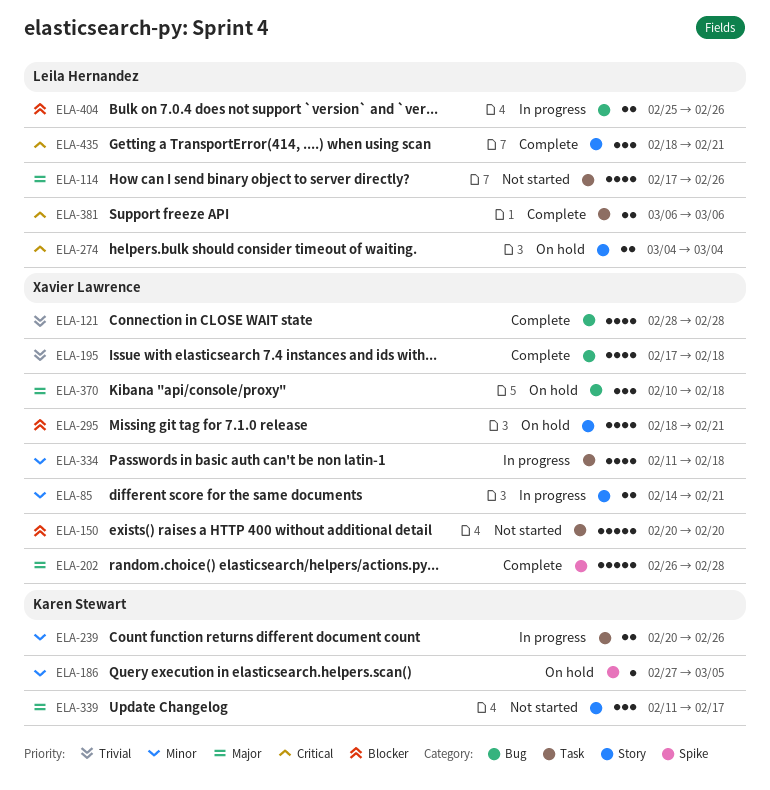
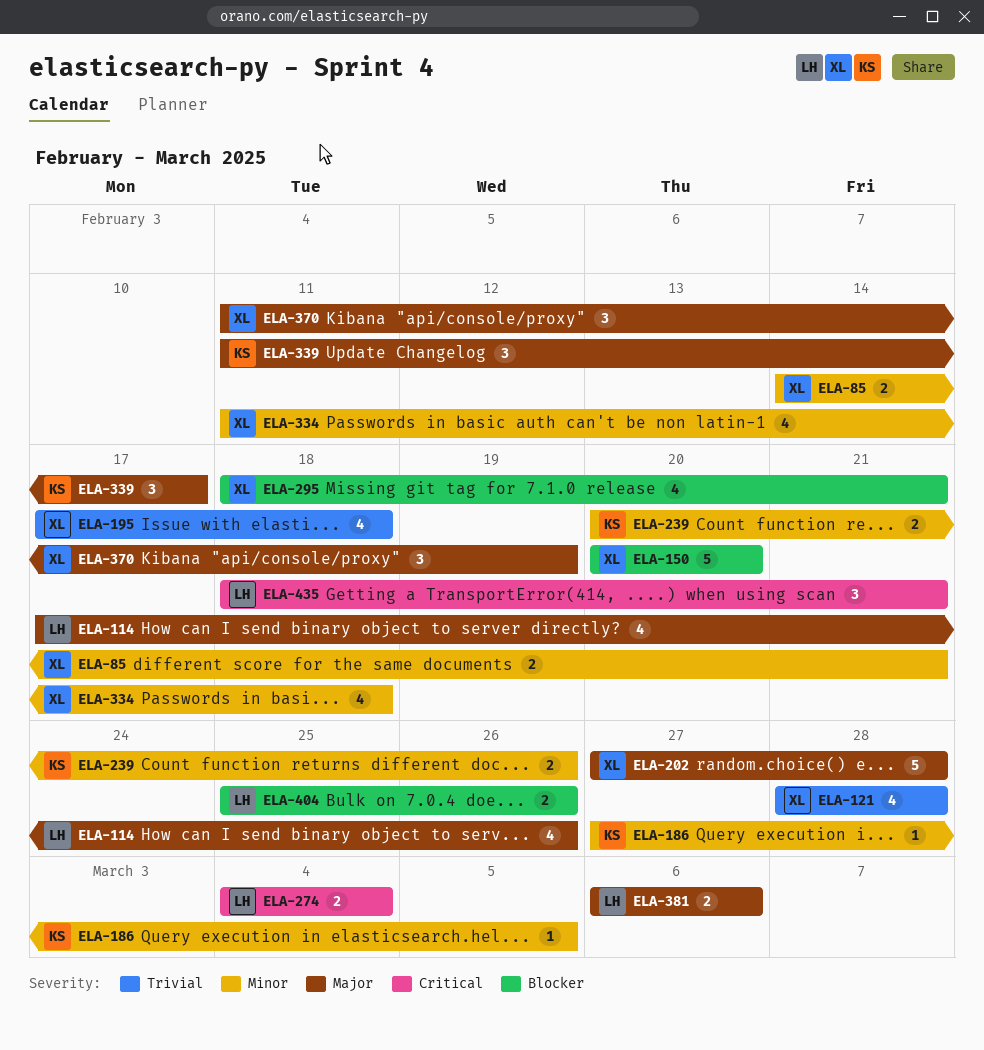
ELA-202, start: Feb 26 -> Feb 27
ELA-370, start: Feb 10 -> Feb 11
ELA-370, due: Feb 18 -> Feb 19
ELA-381, priority: Critical -> Major

